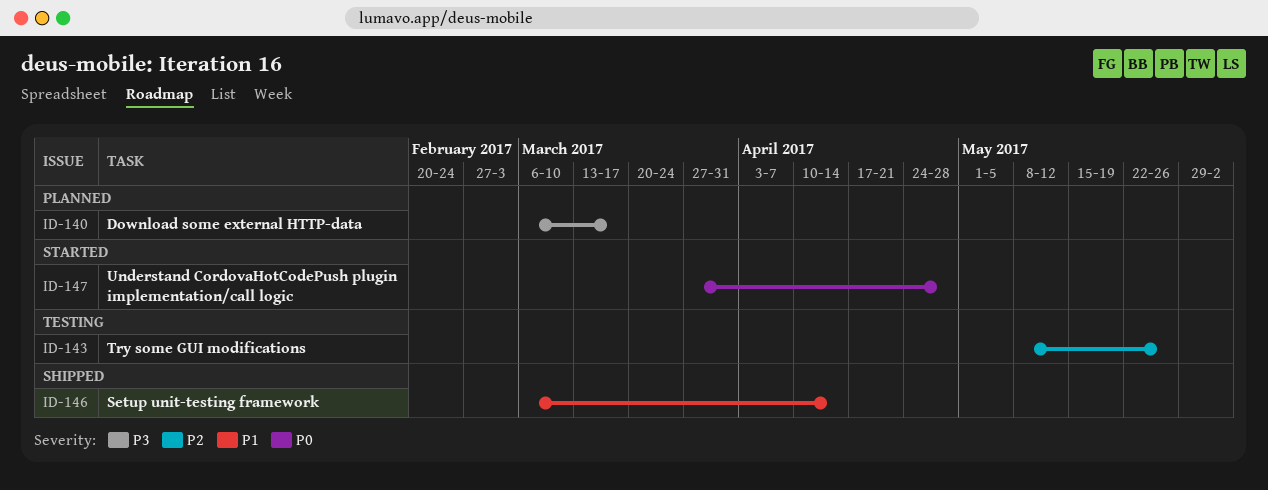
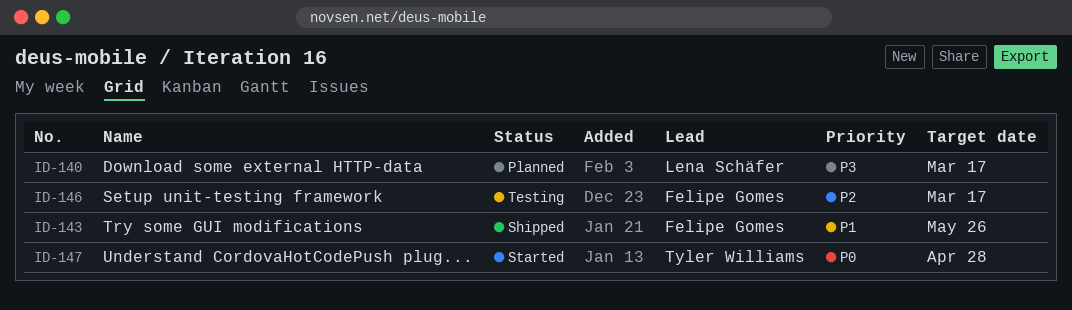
ID-143, status: Testing -> Shipped
ID-143, priority: P2 -> P1
ID-146, status: Shipped -> Testing
ID-146, priority: P1 -> P2
ID-146, due: Apr 14 -> Mar 17

